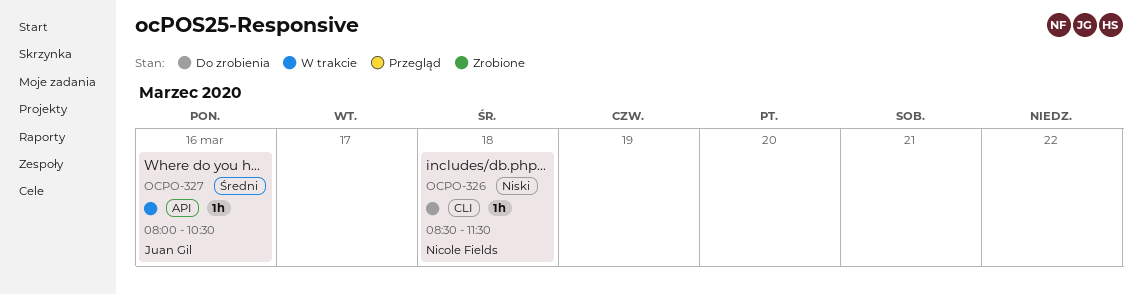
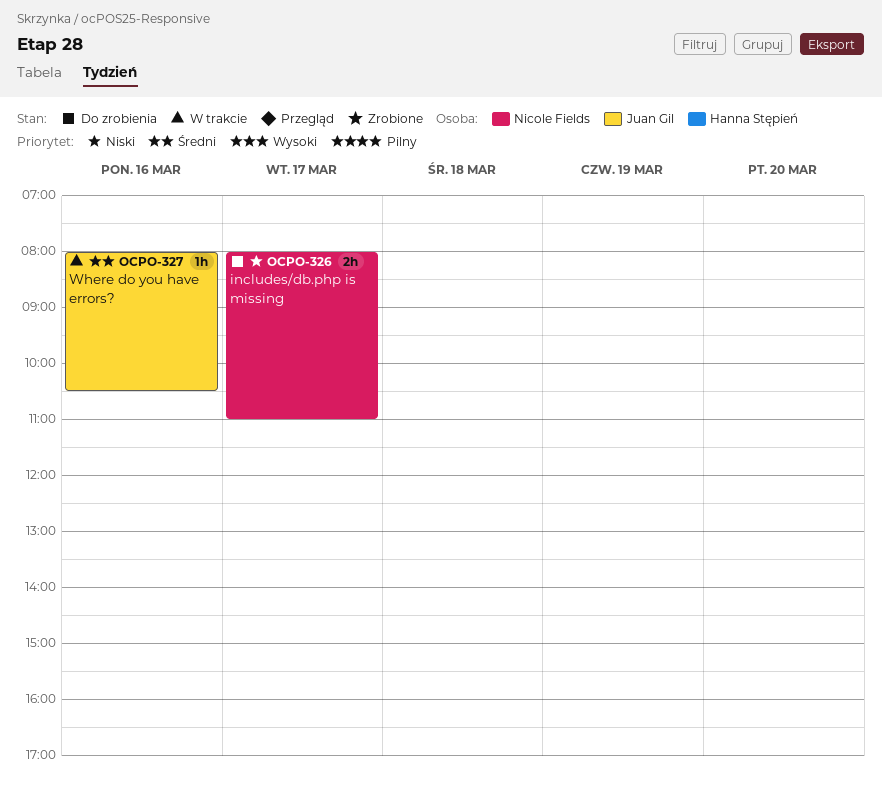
OCPO-326, estimate: 1h -> 2h
OCPO-326, day: Mar 18 -> Mar 17
OCPO-326, begins: 08:30 -> 08:00
OCPO-326, ends: 11:30 -> 11:00

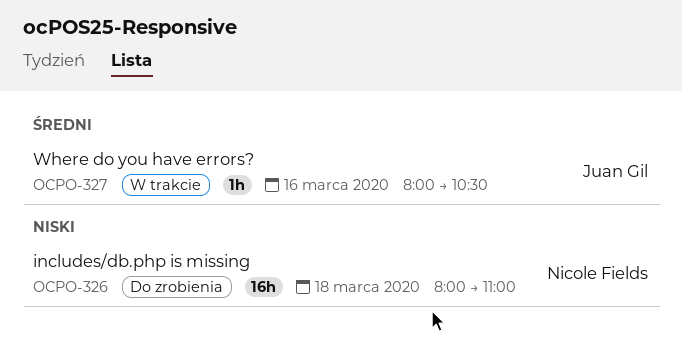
OCPO-326, estimate: 2h -> 16h
OCPO-326, day: Mar 17 -> Mar 18

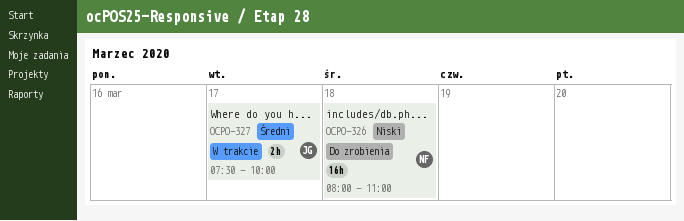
OCPO-327, estimate: 1h -> 2h
OCPO-327, day: Mar 16 -> Mar 17
OCPO-327, begins: 08:00 -> 07:30
OCPO-327, ends: 10:30 -> 10:00

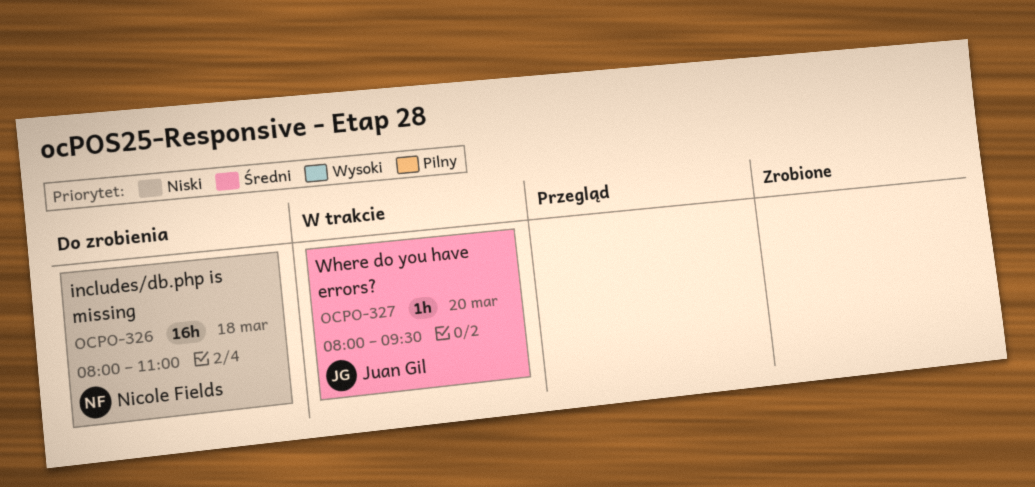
OCPO-327, estimate: 2h -> 1h
OCPO-327, day: Mar 17 -> Mar 20
OCPO-327, begins: 07:30 -> 08:00
OCPO-327, ends: 10:00 -> 09:30

